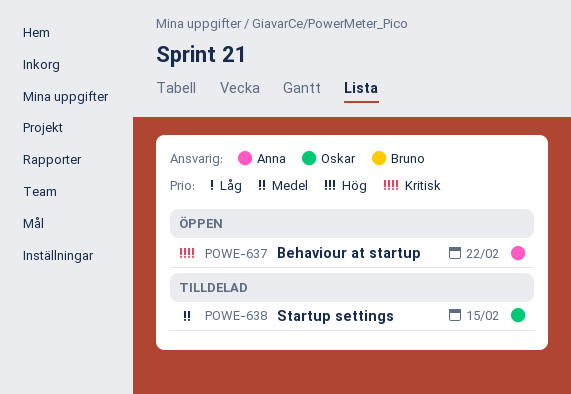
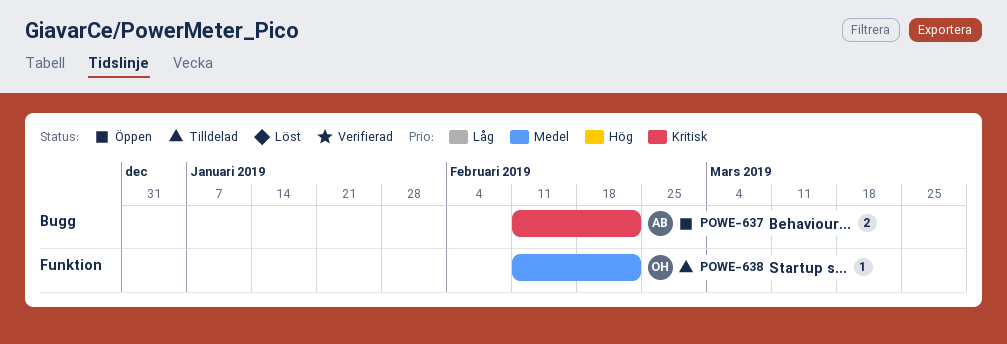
POWE-638, due: Feb 15 -> Feb 22

